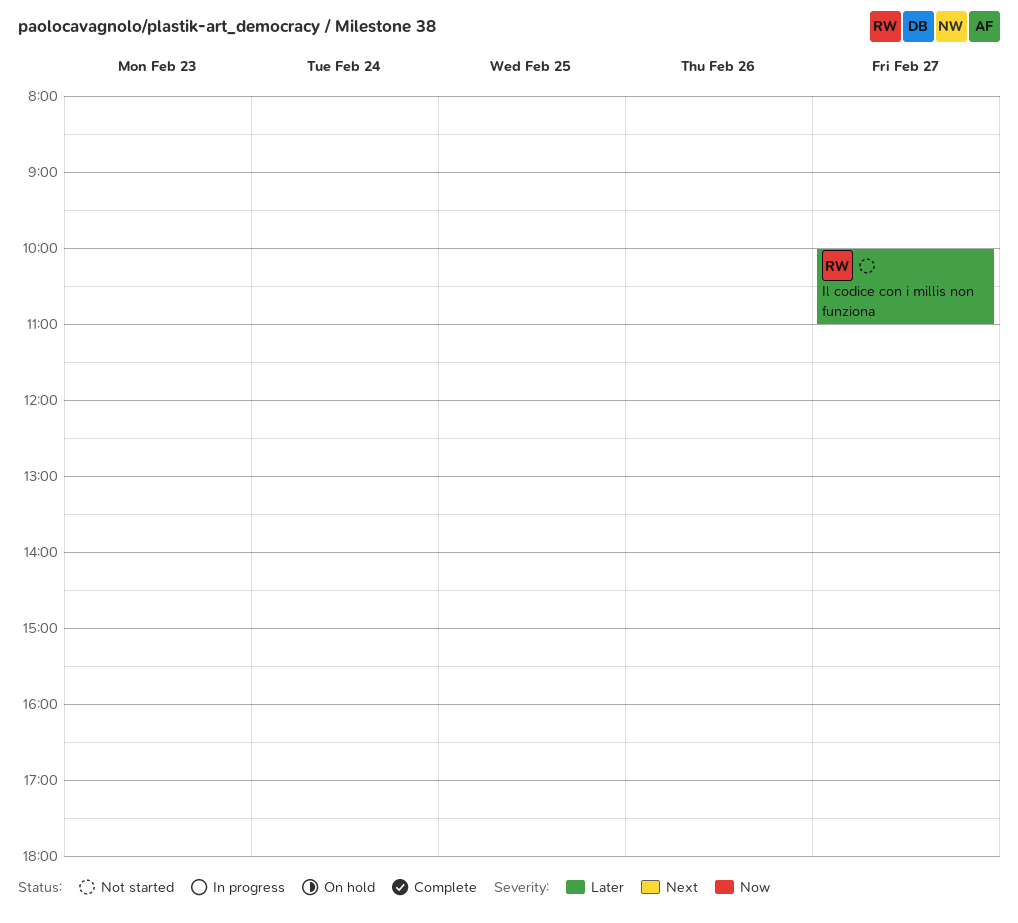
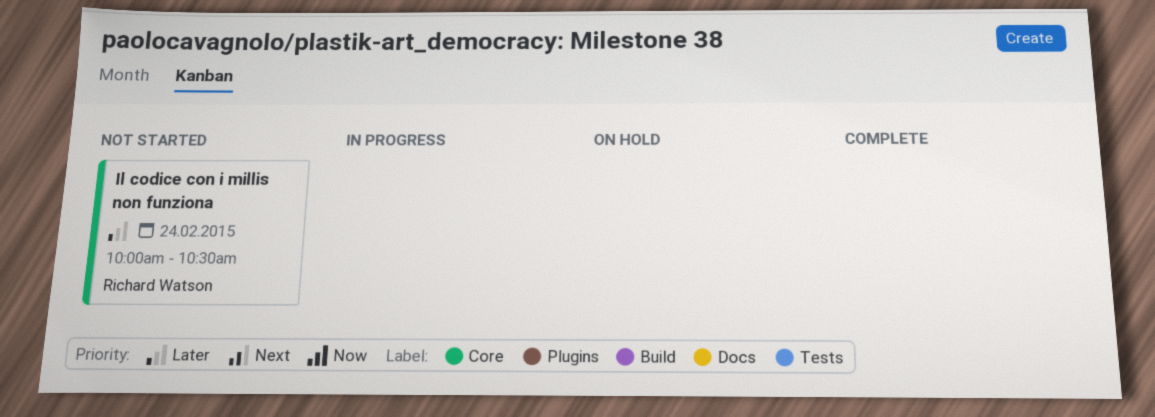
Il codice con i millis non funziona, day: Feb 27 -> Feb 24
Il codice con i millis non funziona, ends: 11:00 -> 10:30

